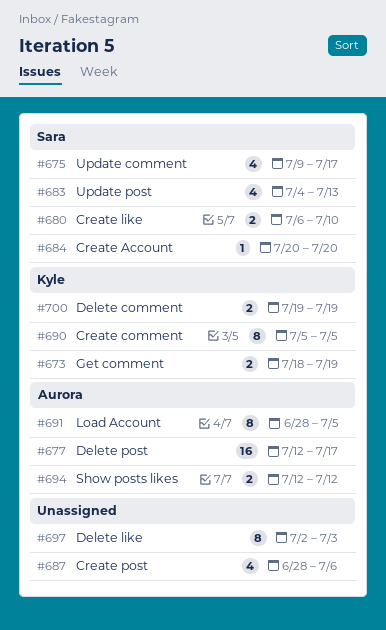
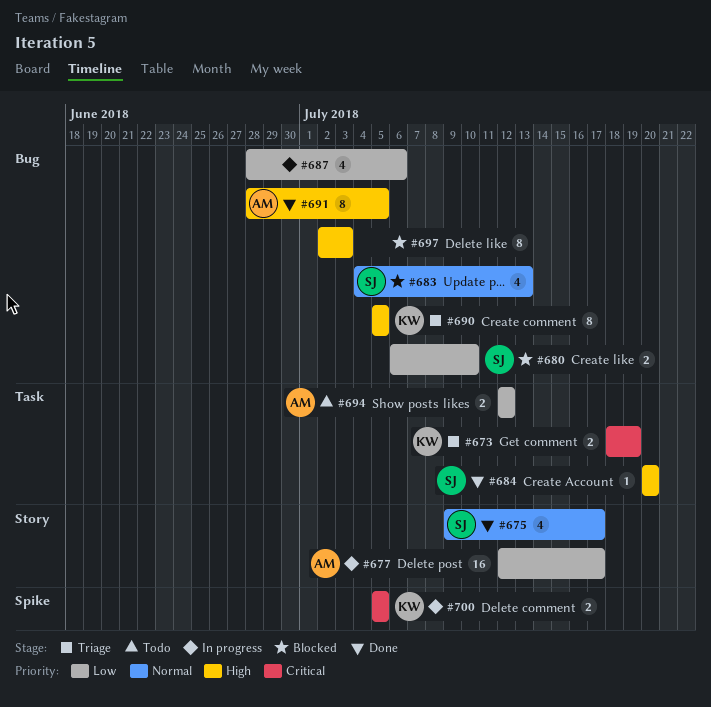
#700, start: Jul 19 -> Jul 5
#700, due: Jul 19 -> Jul 5

